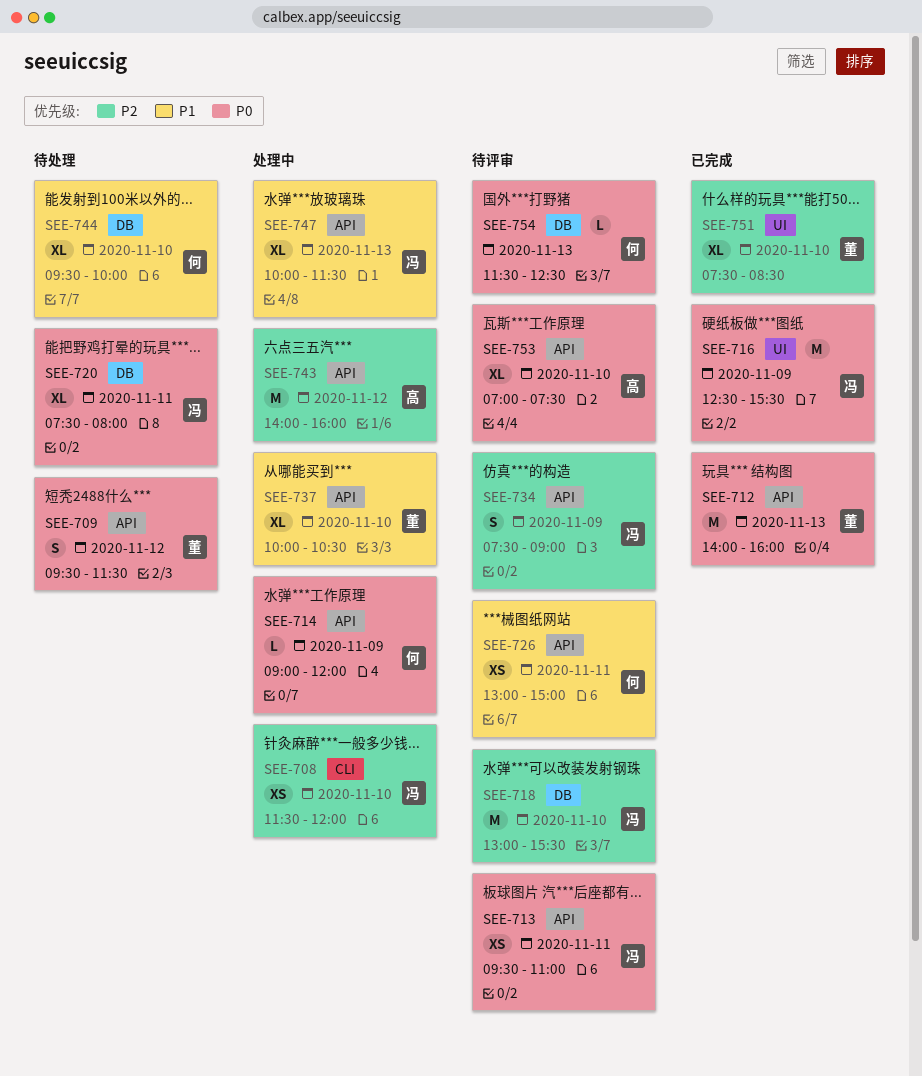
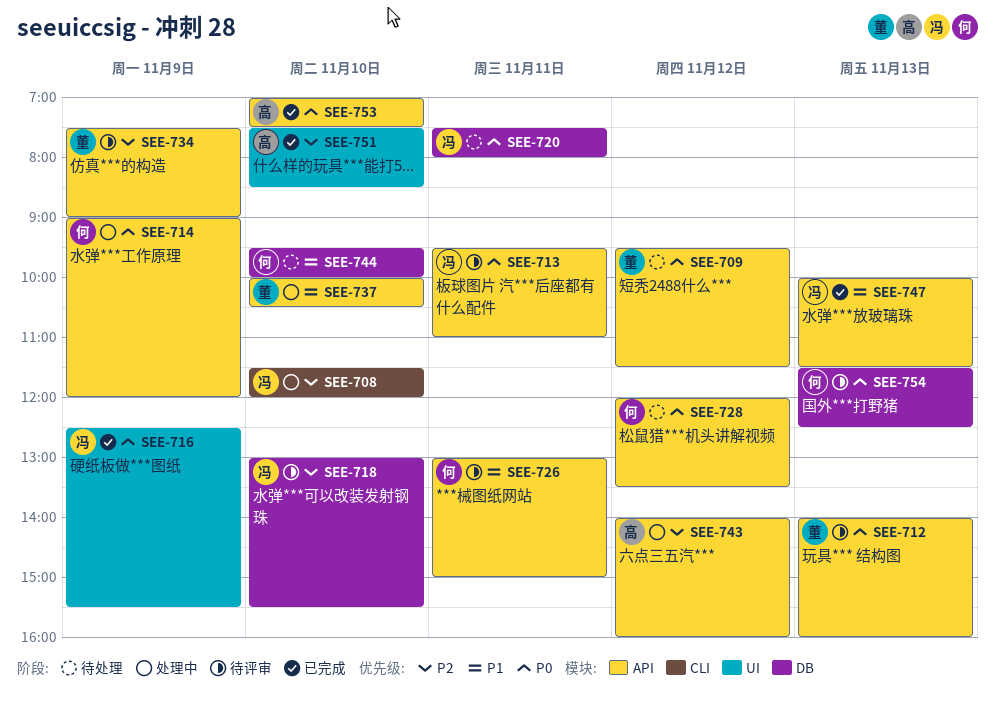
SEE-712, status: 已完成 -> 待评审
SEE-728: none -> present
SEE-734, owner: 冯 -> 董
SEE-747, status: 处理中 -> 已完成
SEE-751, owner: 董 -> 高
SEE-753, status: 待评审 -> 已完成

